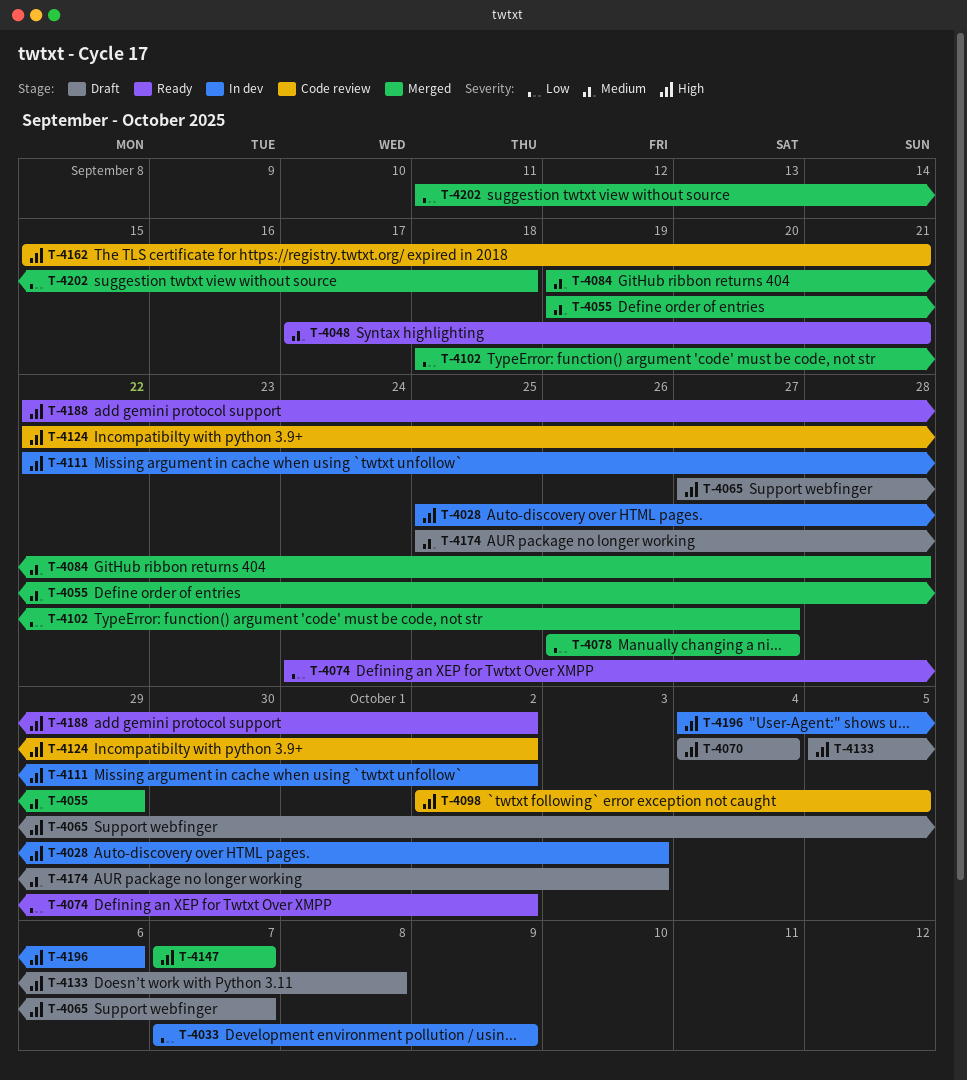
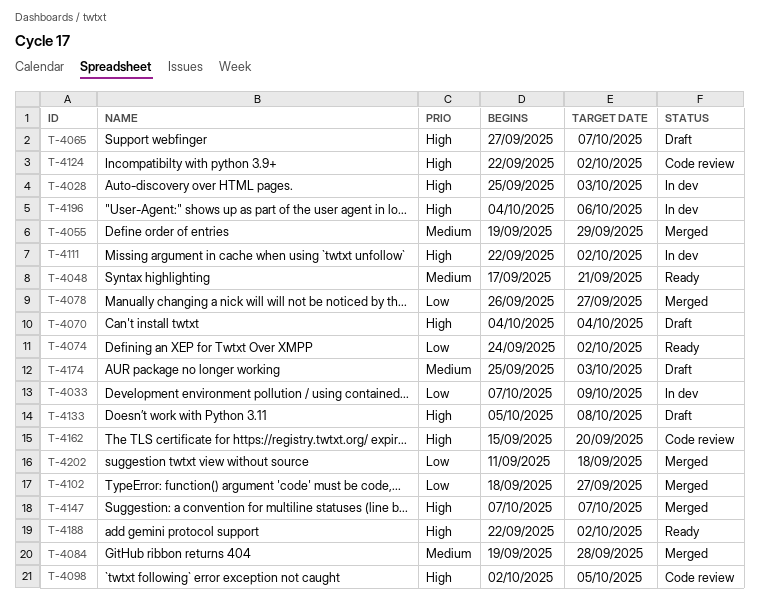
T-4162, due: Sep 21 -> Sep 20

